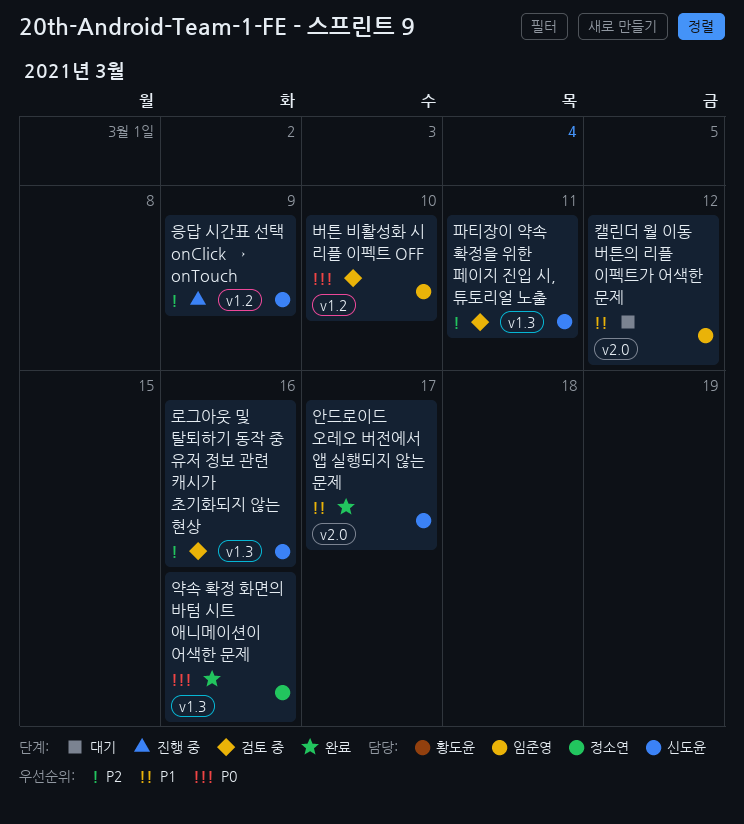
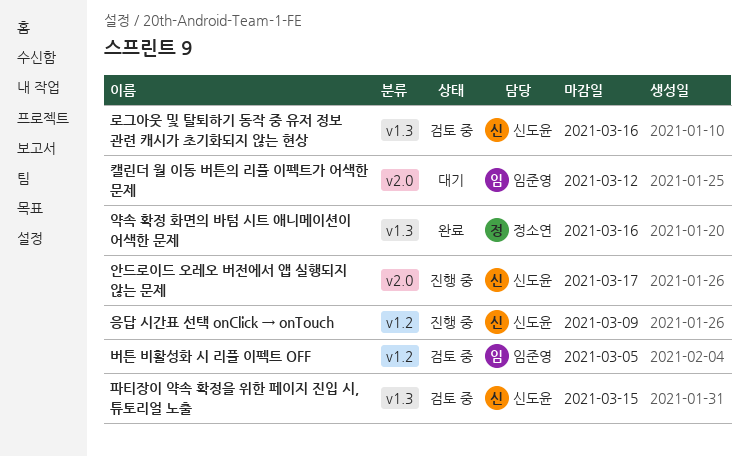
버튼 비활성화 시 리플 이펙트 OFF, due: Mar 10 -> Mar 5
안드로이드 오레오 버전에서 앱 실행되지 않는 문제, status: 완료 -> 진행 중
파티장이 약속 확정을 위한 페이지 진입 시, 튜토리얼 노출, due: Mar 11 -> Mar 15

